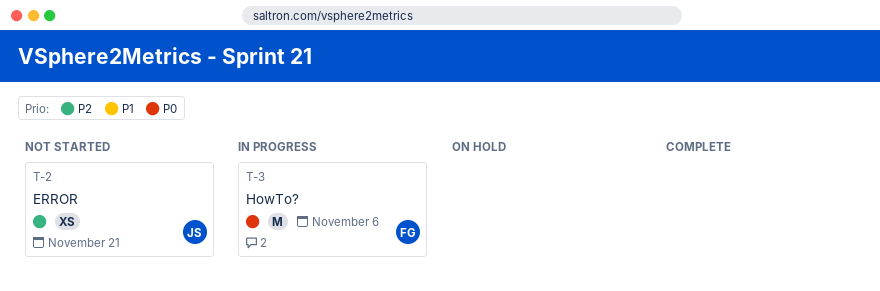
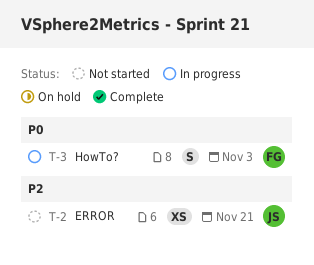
T-3, estimate: M -> S
T-3, due: Nov 6 -> Nov 3

